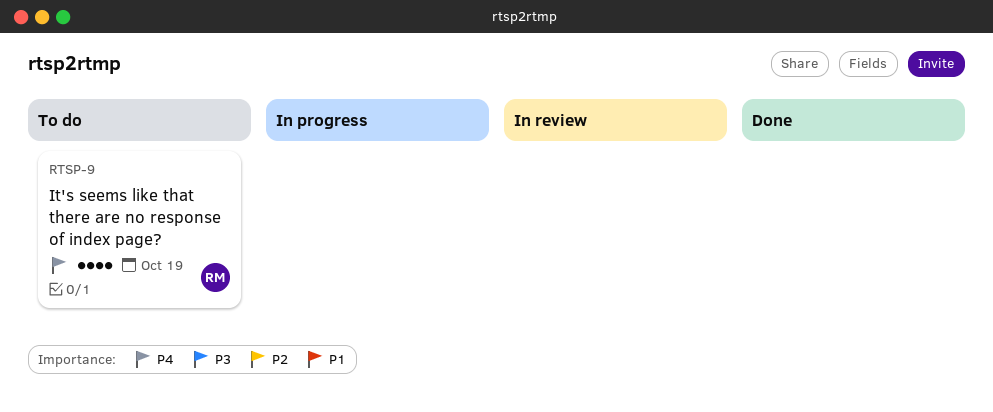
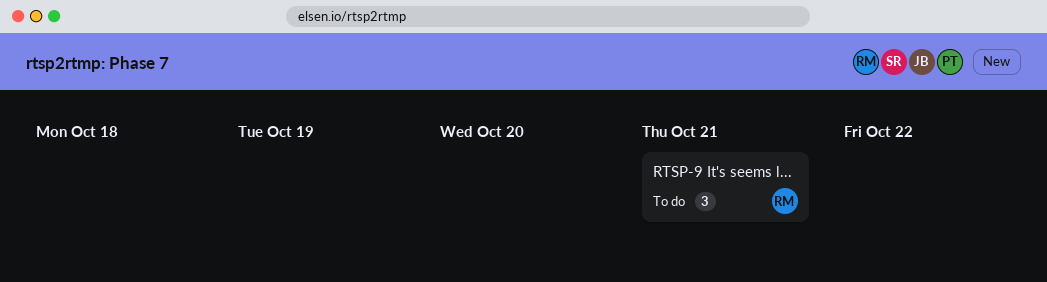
RTSP-9, estimate: 4 -> 3
RTSP-9, due: Oct 19 -> Oct 21

